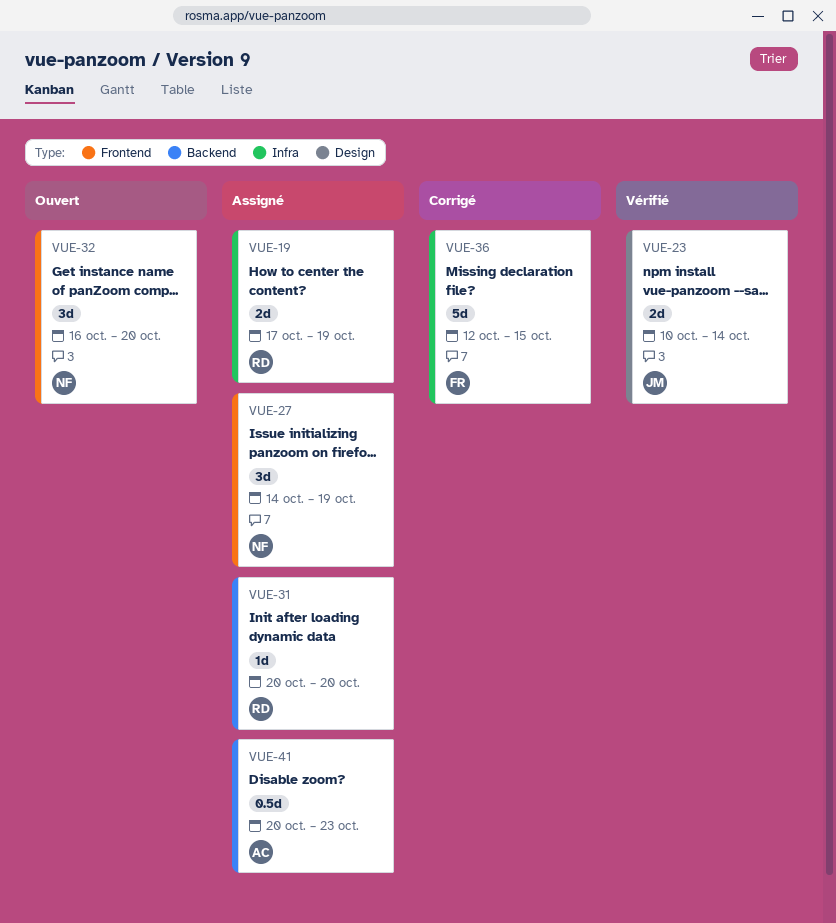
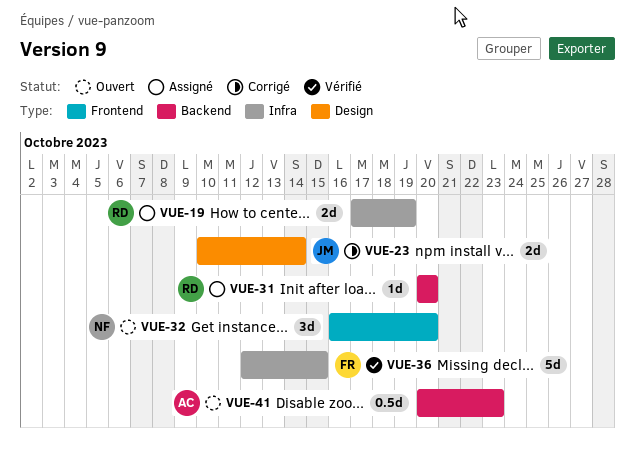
VUE-23, status: Vérifié -> Corrigé
VUE-27: present -> none
VUE-36, status: Corrigé -> Vérifié
VUE-41, status: Assigné -> Ouvert

